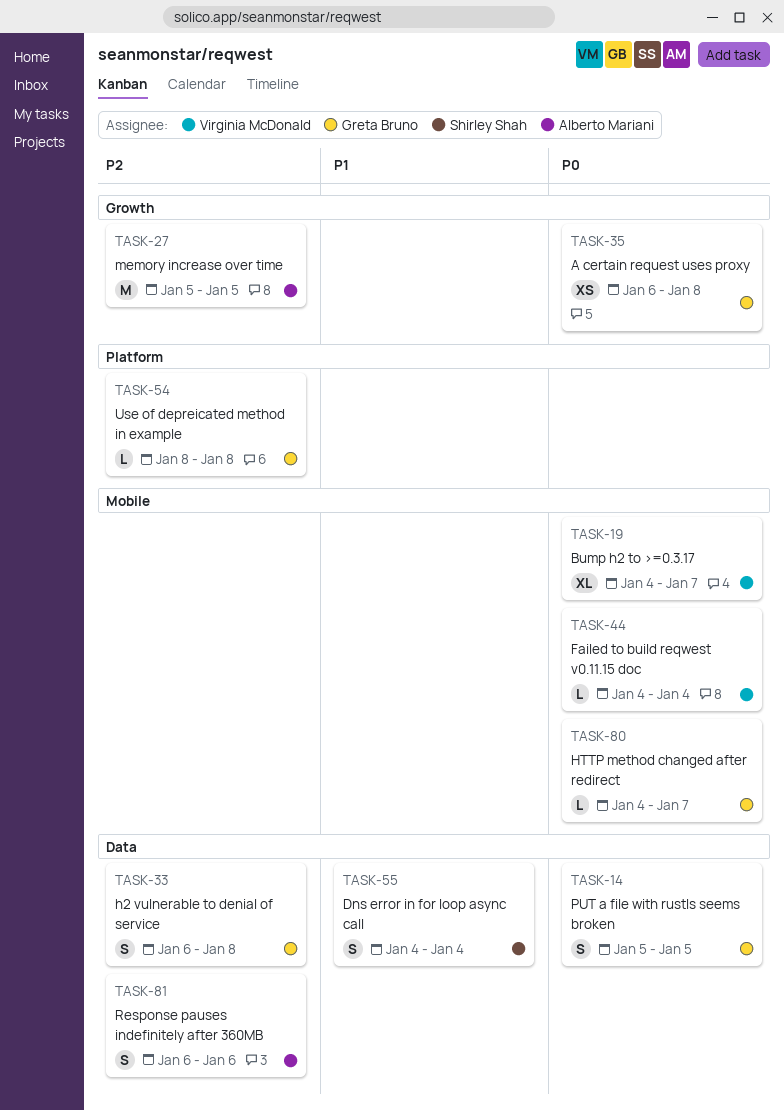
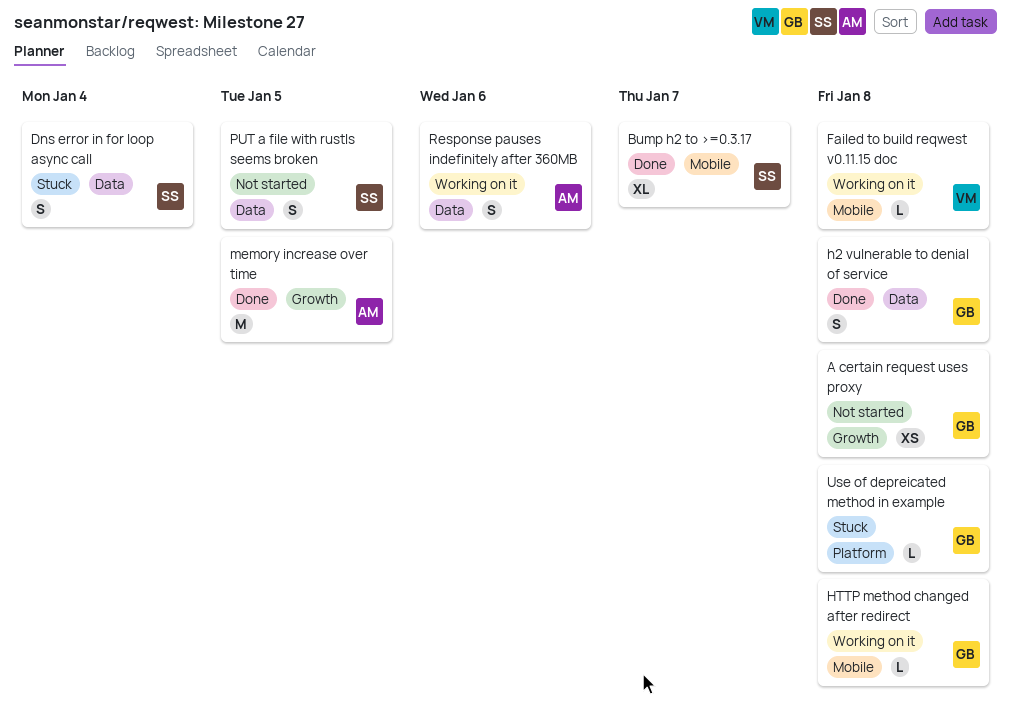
Bump h2 to >=0.3.17, owner: Virginia McDonald -> Shirley Shah
Failed to build reqwest v0.11.15 doc, due: Jan 4 -> Jan 8
HTTP method changed after redirect, due: Jan 7 -> Jan 8
PUT a file with rustls seems broken, owner: Greta Bruno -> Shirley Shah

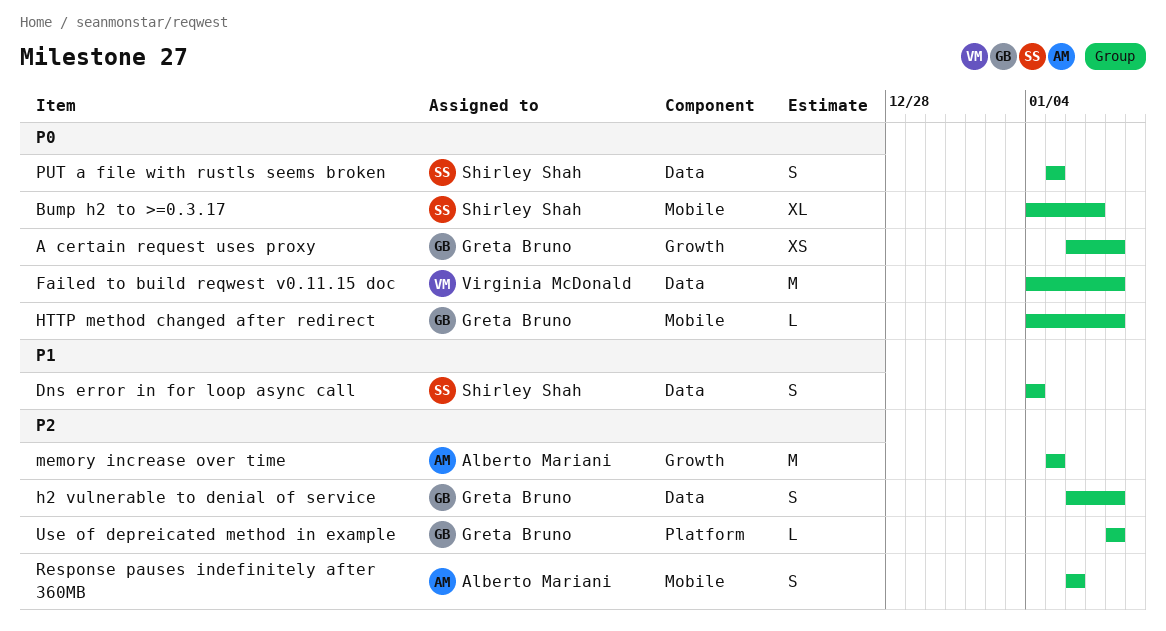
Failed to build reqwest v0.11.15 doc, label: Mobile -> Data
Failed to build reqwest v0.11.15 doc, estimate: L -> M
Response pauses indefinitely after 360MB, label: Data -> Mobile

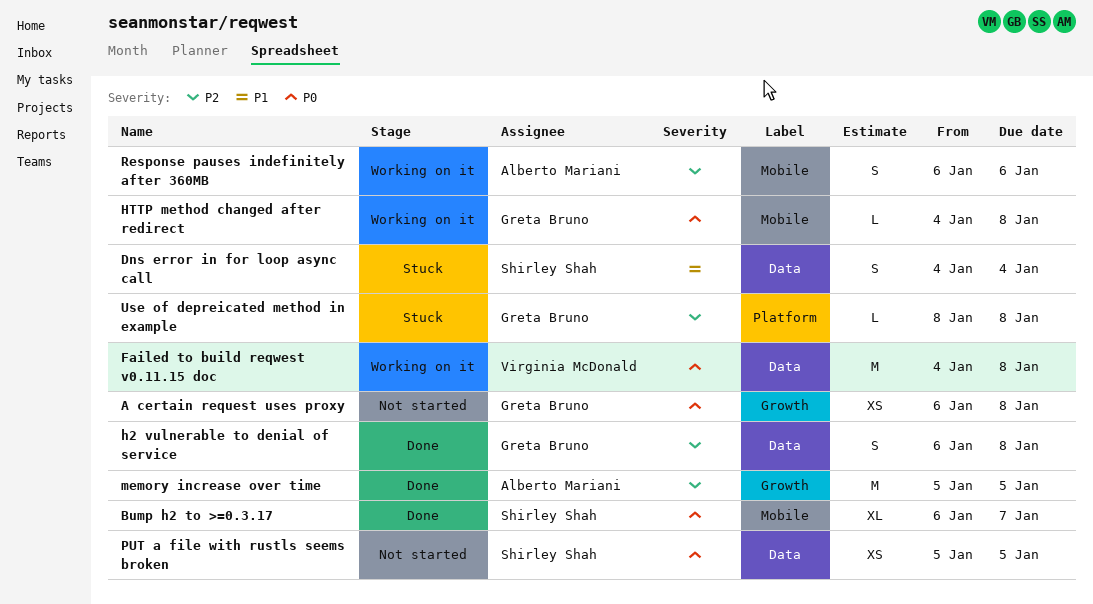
Bump h2 to >=0.3.17, start: Jan 4 -> Jan 6
PUT a file with rustls seems broken, estimate: S -> XS

